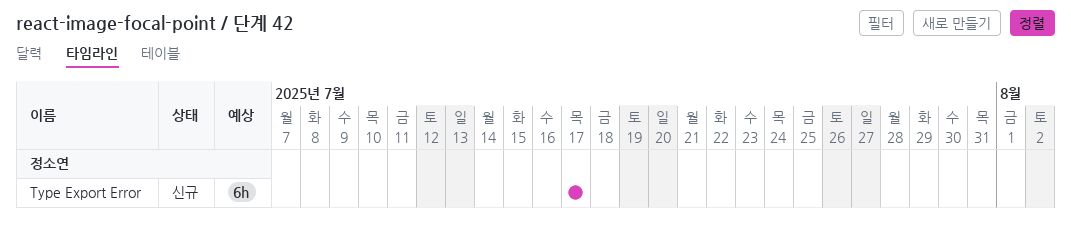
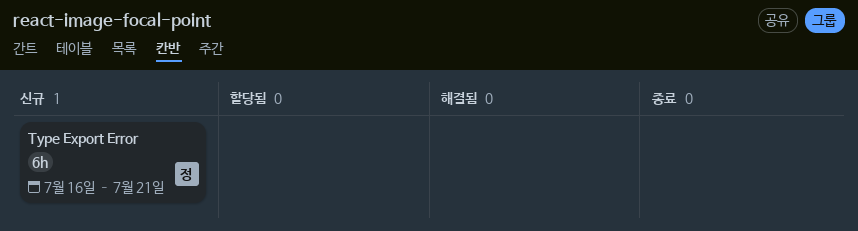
Type Export Error, start: Jul 17 -> Jul 16
Type Export Error, due: Jul 17 -> Jul 21

